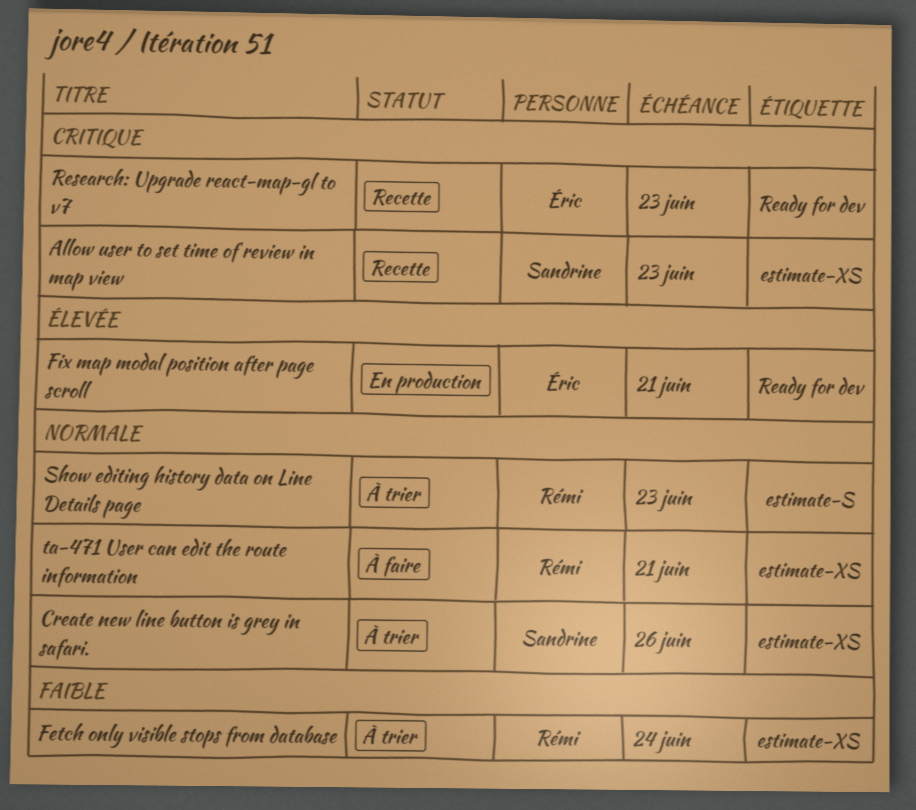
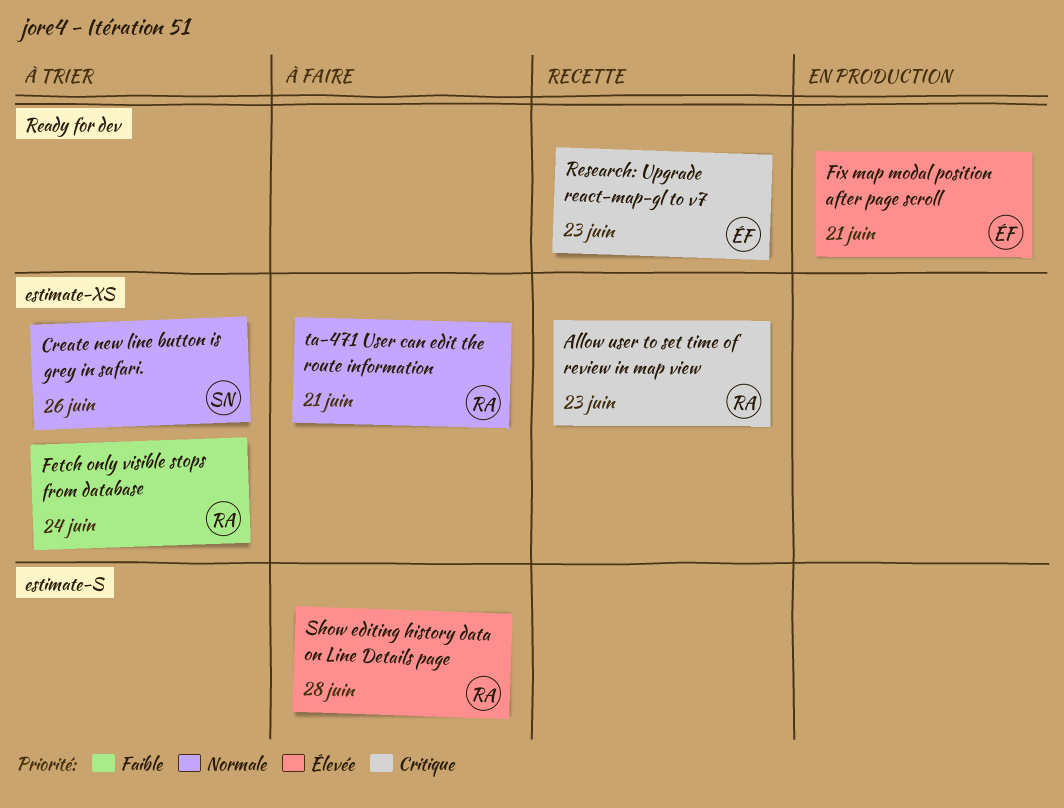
Allow user to set time of review in map view, owner: Sandrine -> Rémi
Show editing history data on Line Details page, status: À trier -> À faire
Show editing history data on Line Details page, priority: Normale -> Élevée
Show editing history data on Line Details page, due: Jun 23 -> Jun 28

